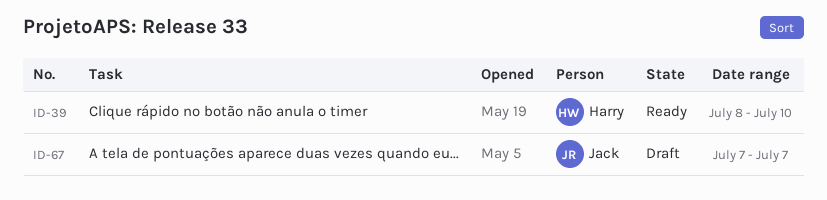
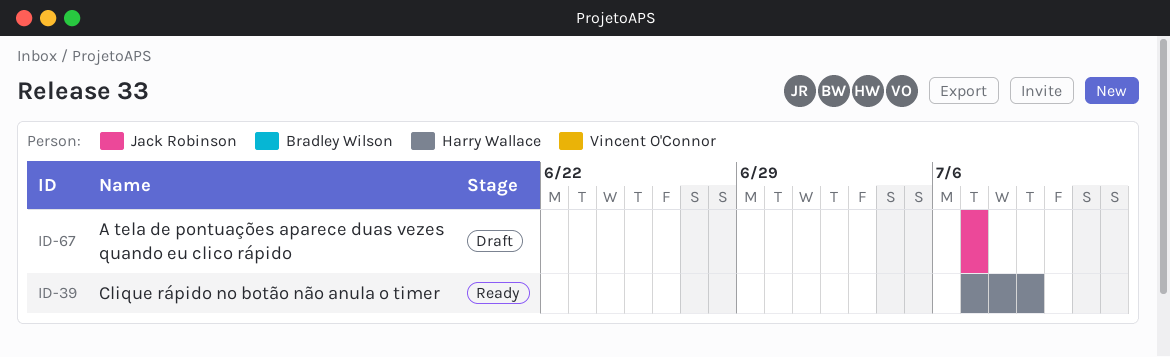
ID-39, start: Jul 8 -> Jul 7
ID-39, due: Jul 10 -> Jul 9

